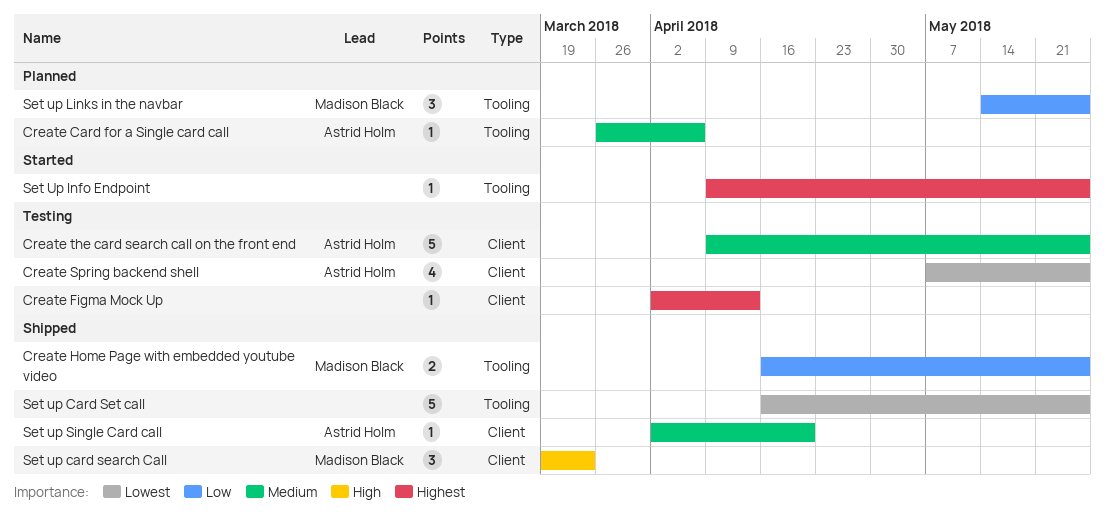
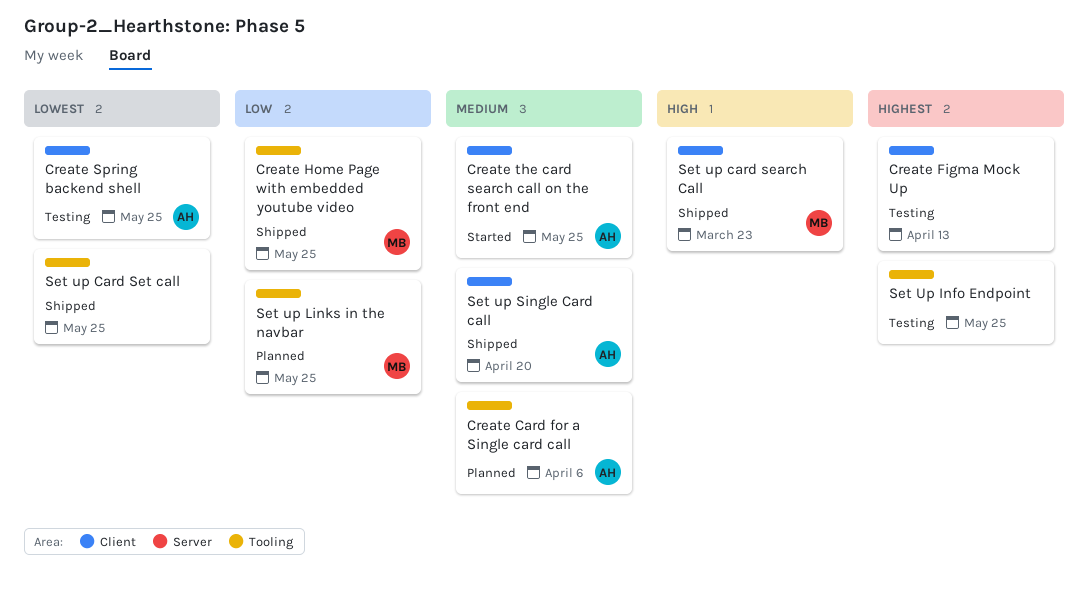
Create the card search call on the front end, status: Testing -> Started
Set Up Info Endpoint, status: Started -> Testing

